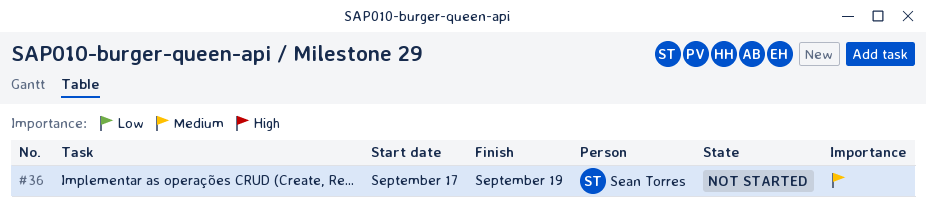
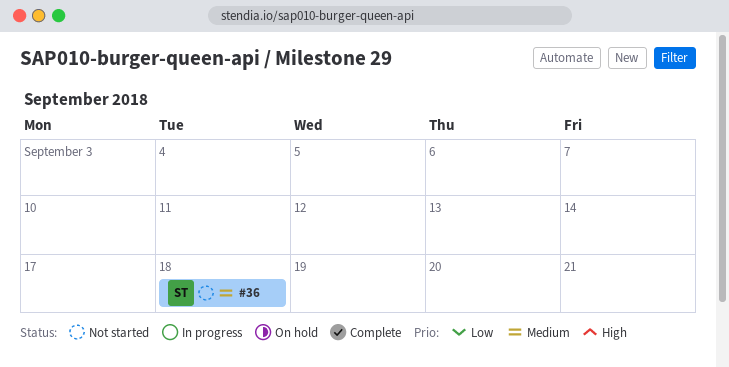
#36, start: Sep 17 -> Sep 18
#36, due: Sep 19 -> Sep 18

